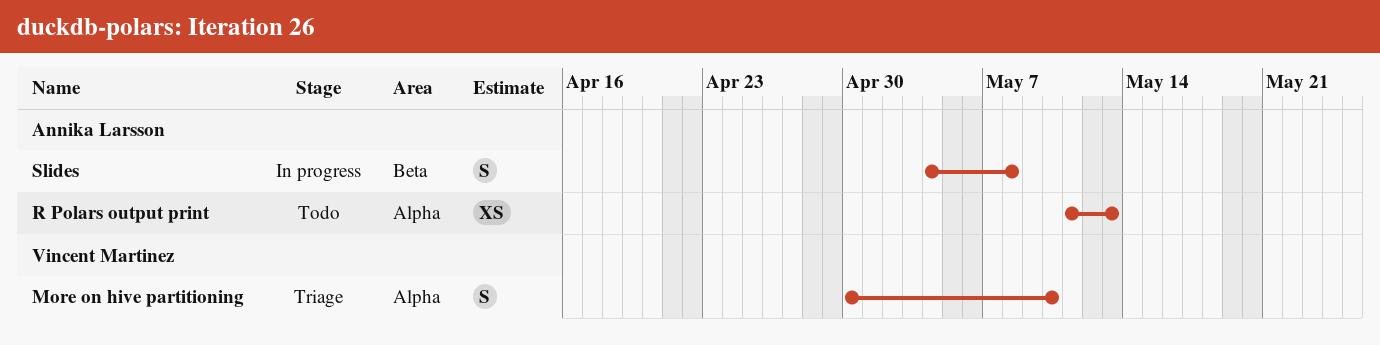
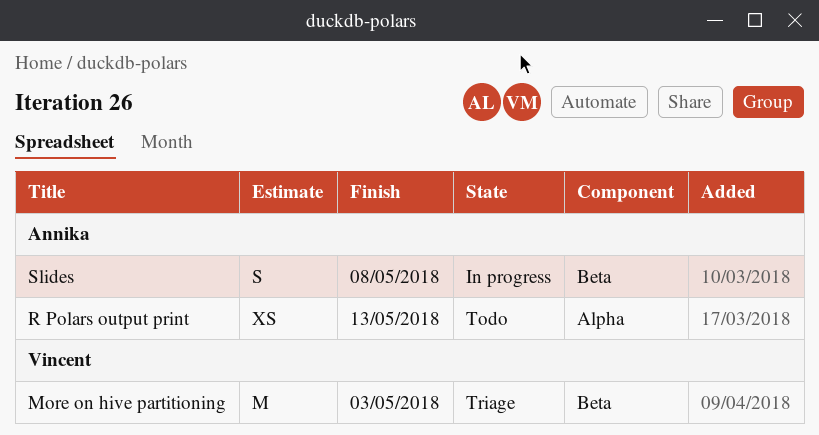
More on hive partitioning, label: Alpha -> Beta
More on hive partitioning, estimate: S -> M
More on hive partitioning, due: May 10 -> May 3

